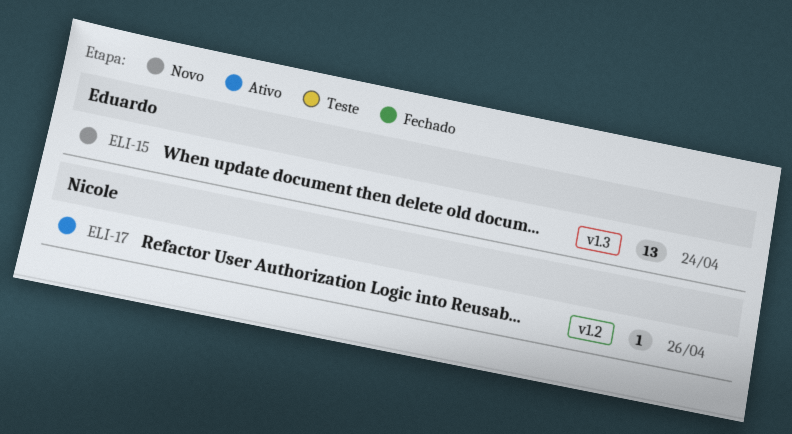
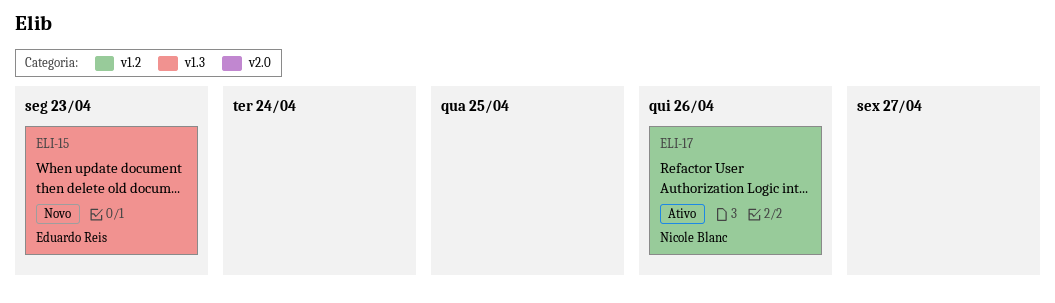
ELI-15, due: Apr 24 -> Apr 23

